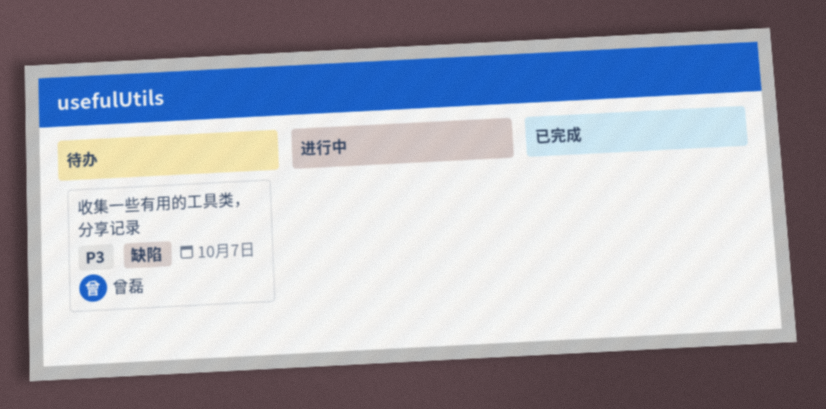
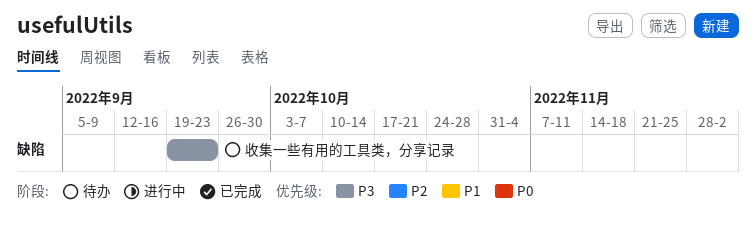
收集一些有用的工具类，分享记录, due: Oct 7 -> Sep 23

